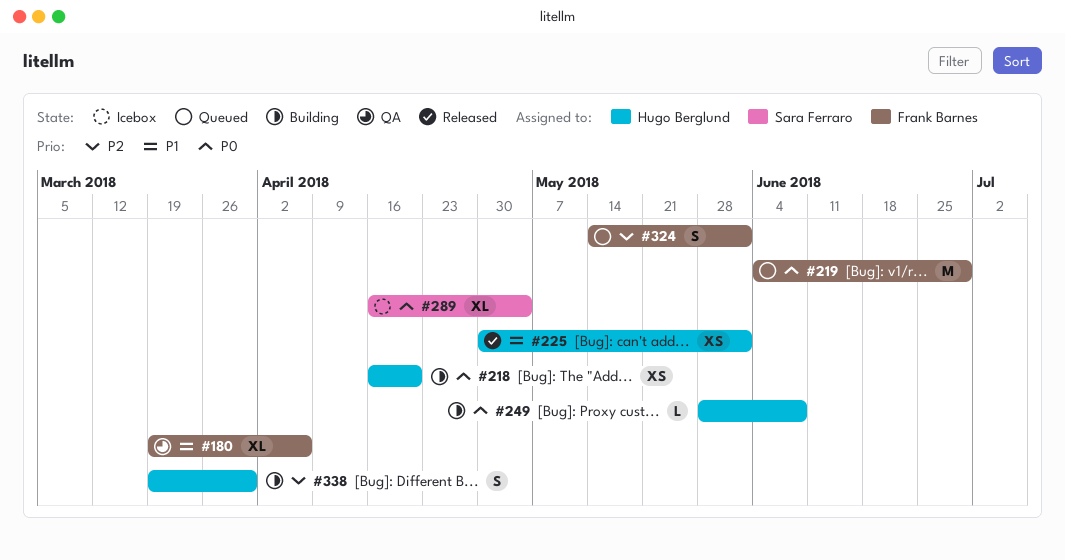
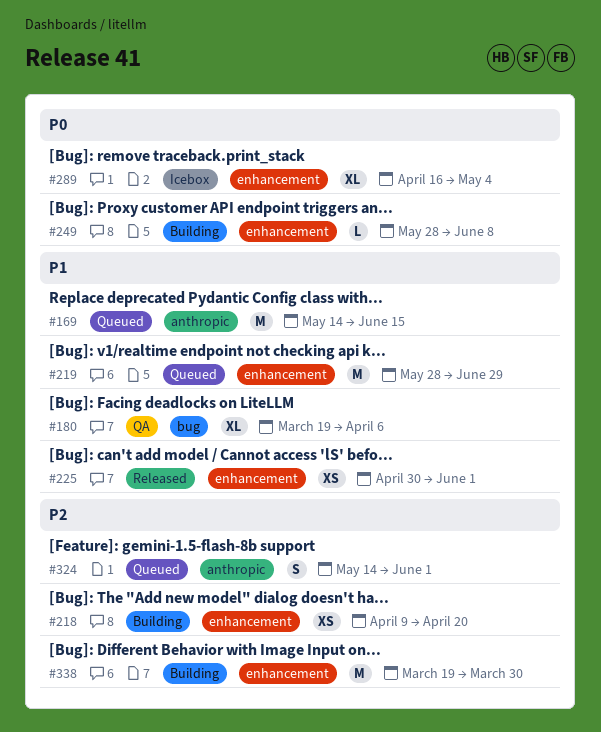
#169: none -> present
#218, priority: P0 -> P2
#218, start: Apr 16 -> Apr 9
#219, priority: P0 -> P1
#219, start: Jun 4 -> May 28
#338, estimate: S -> M

